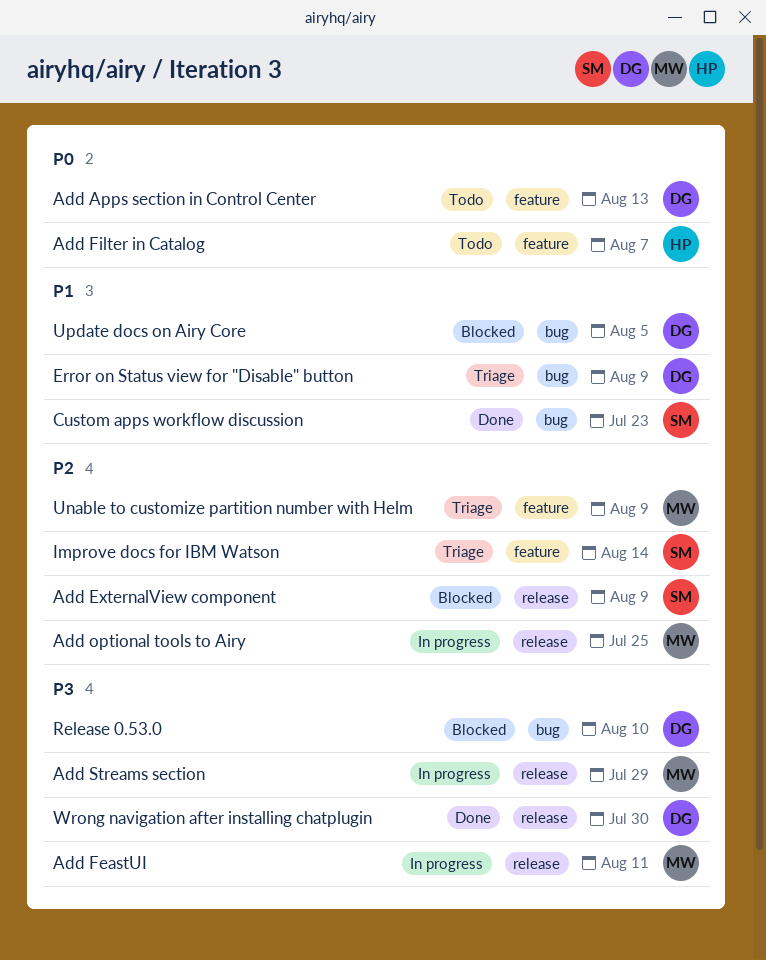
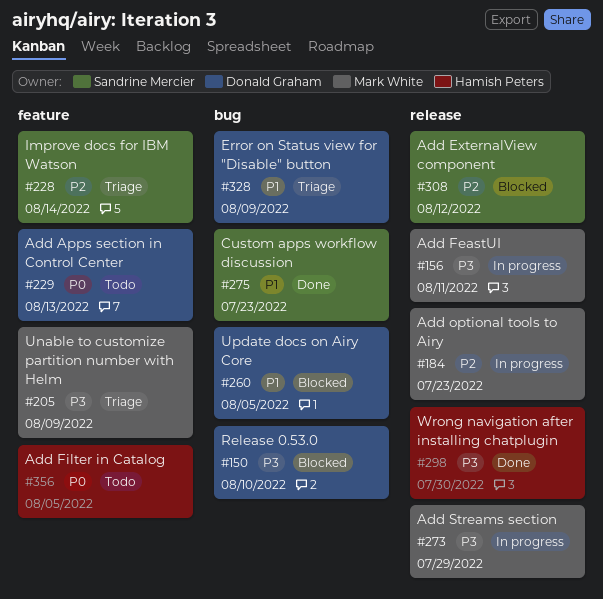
Add ExternalView component, due: Aug 9 -> Aug 12
Add Filter in Catalog, due: Aug 7 -> Aug 5
Add optional tools to Airy, due: Jul 25 -> Jul 23
Unable to customize partition number with Helm, priority: P2 -> P3
Wrong navigation after installing chatplugin, owner: Donald Graham -> Hamish Peters

